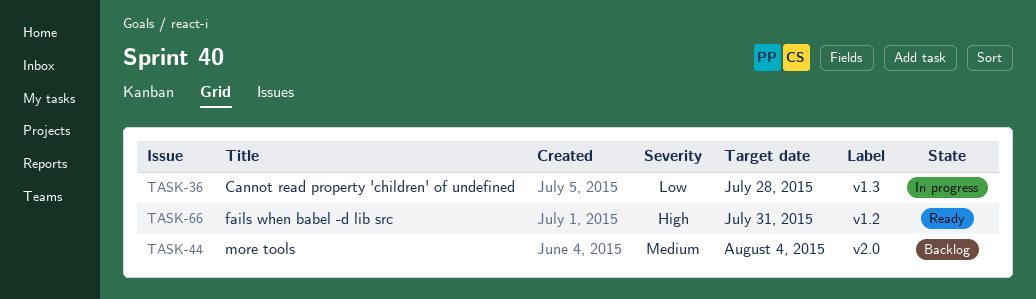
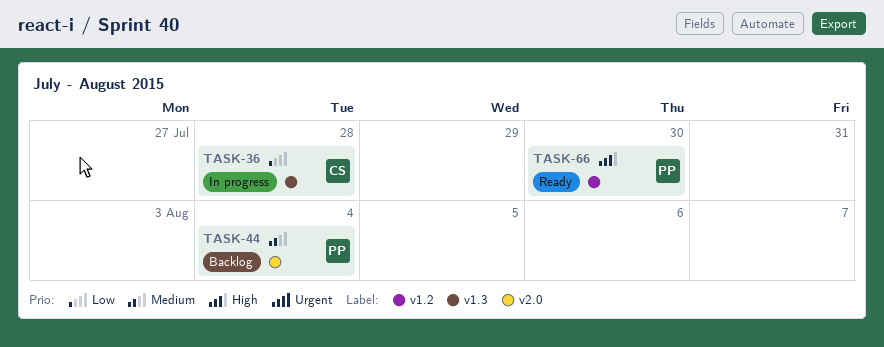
TASK-66, due: Jul 31 -> Jul 30

